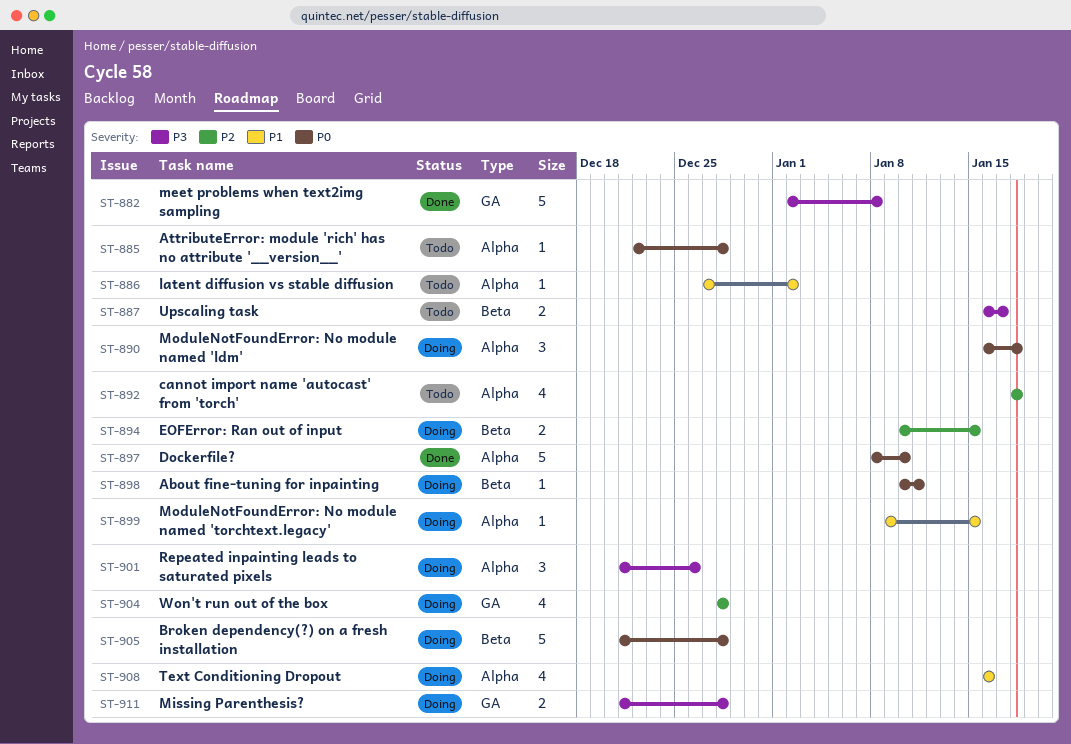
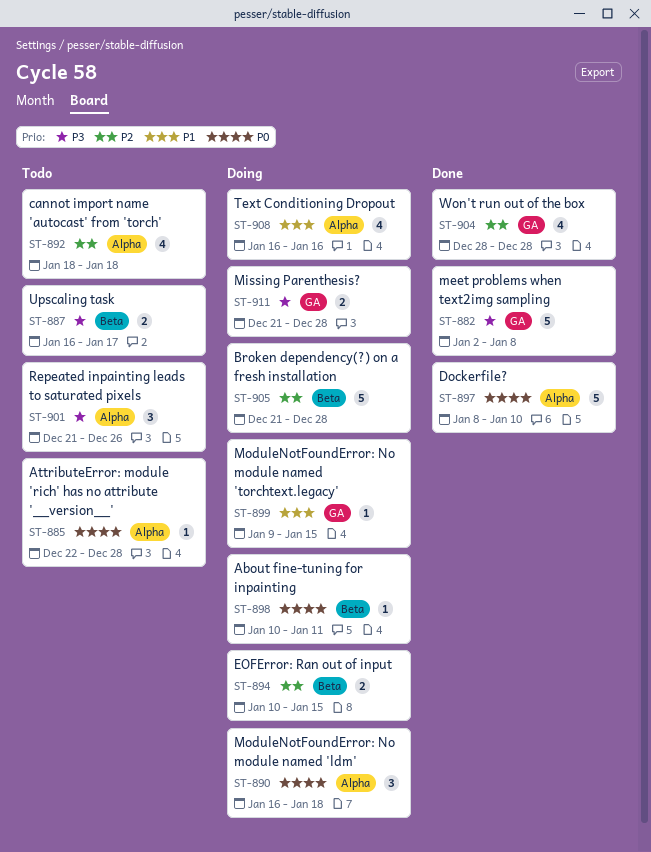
ST-886: present -> none
ST-899, label: Alpha -> GA
ST-901, status: Doing -> Todo
ST-904, status: Doing -> Done
ST-905, priority: P0 -> P2

